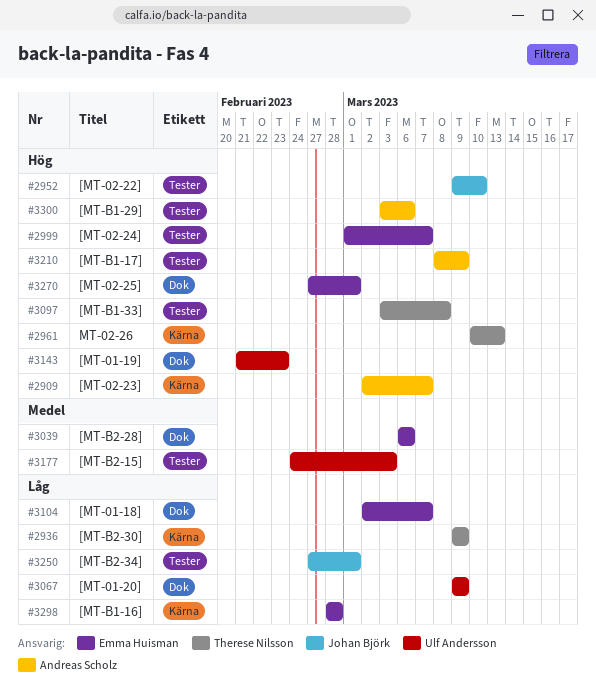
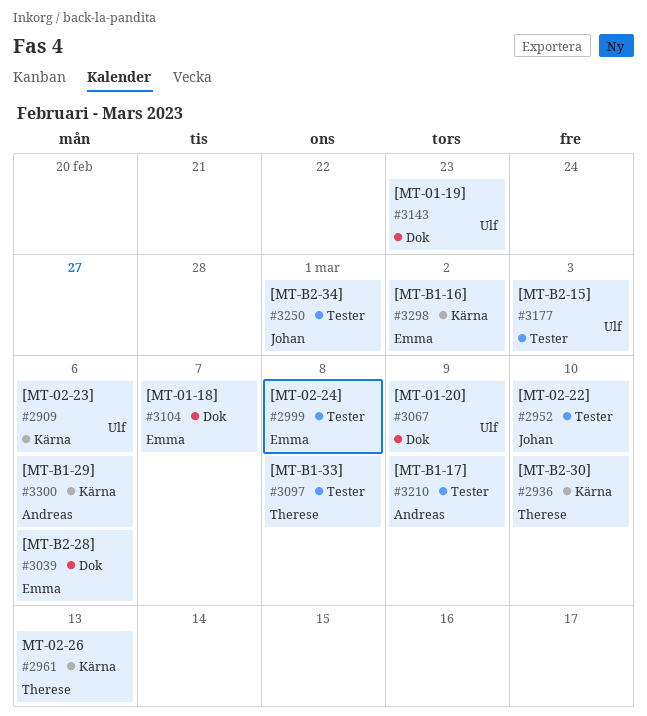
#2909, owner: Andreas Scholz -> Ulf Andersson
#2909, due: Mar 7 -> Mar 6
#2936, due: Mar 9 -> Mar 10
#2999, due: Mar 7 -> Mar 8
#3270: present -> none
#3298, due: Feb 28 -> Mar 2
#3300, label: Tester -> Kärna

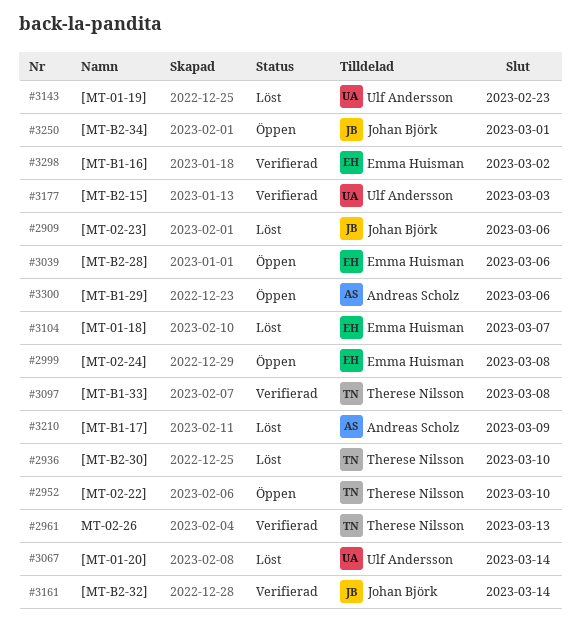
#2909, owner: Ulf Andersson -> Johan Björk
#2952, owner: Johan Björk -> Therese Nilsson
#3067, due: Mar 9 -> Mar 14
#3161: none -> present

